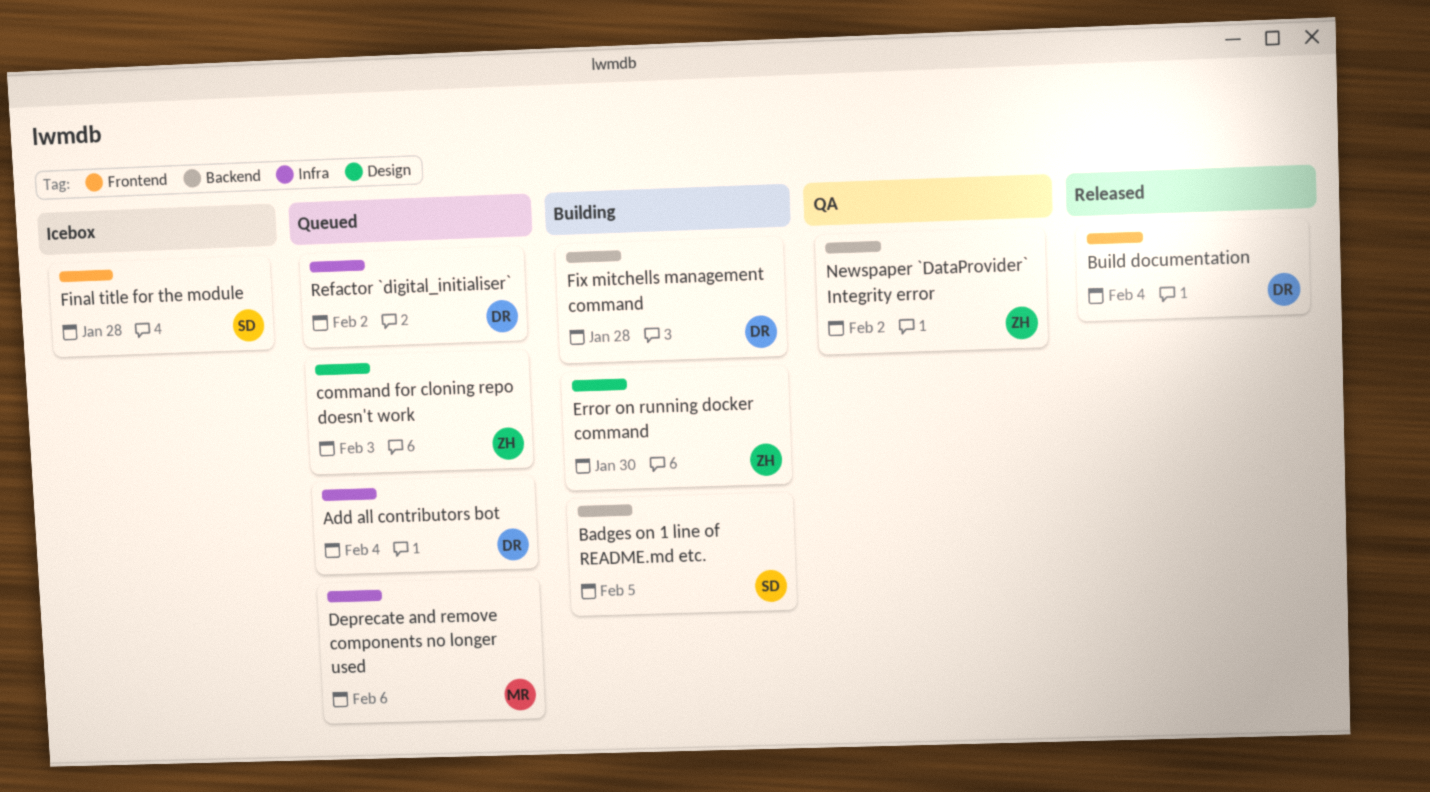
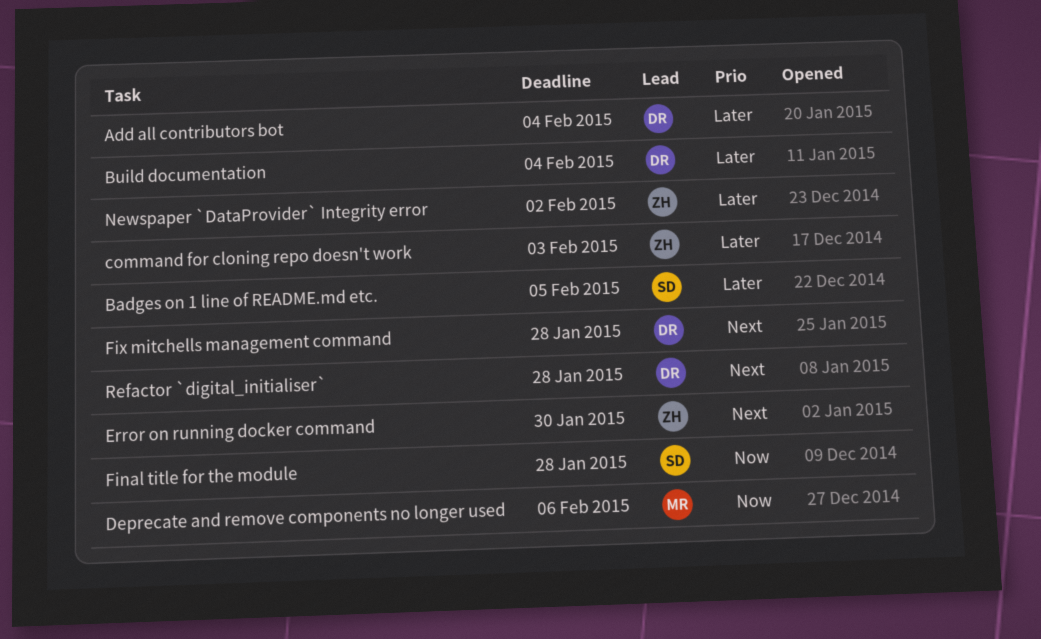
Refactor `digital_initialiser`, due: Feb 2 -> Jan 28

